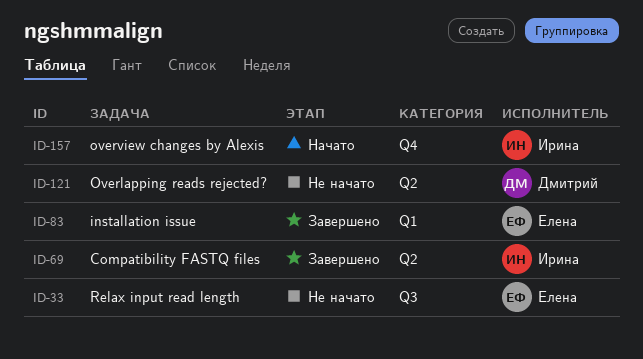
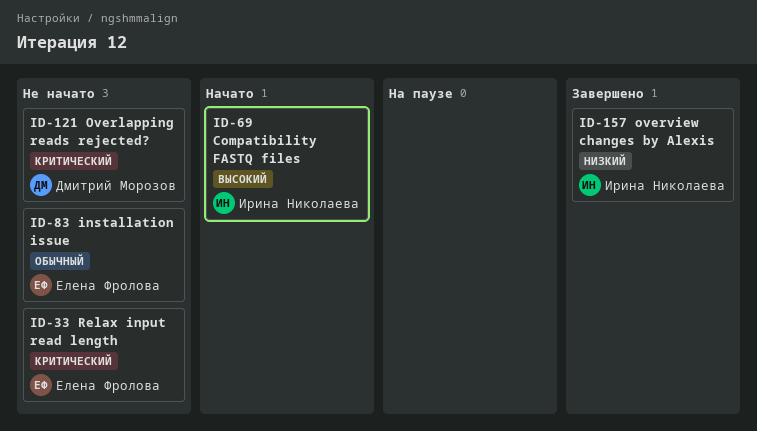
ID-69, status: Завершено -> Начато
ID-83, status: Завершено -> Не начато
ID-157, status: Начато -> Завершено

